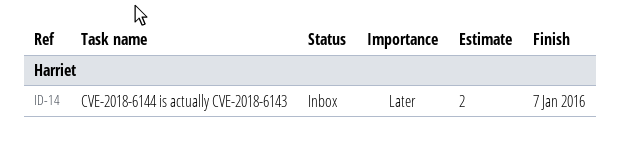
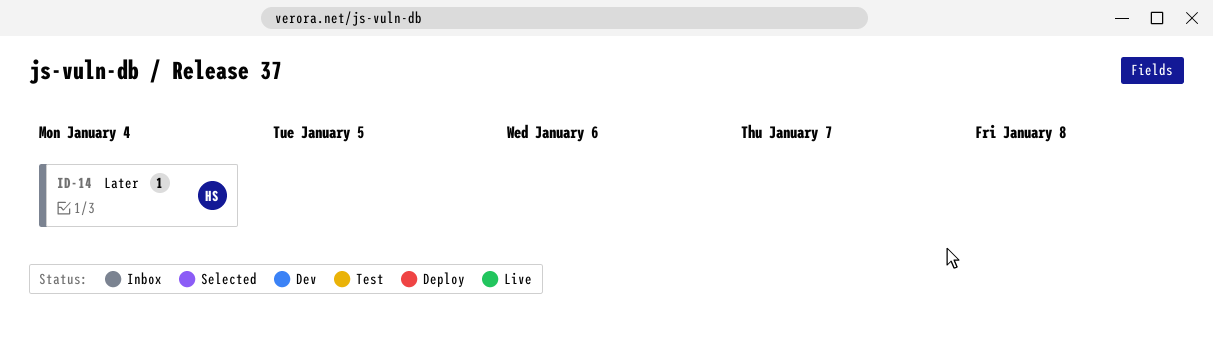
ID-14, estimate: 2 -> 1
ID-14, due: Jan 7 -> Jan 4

